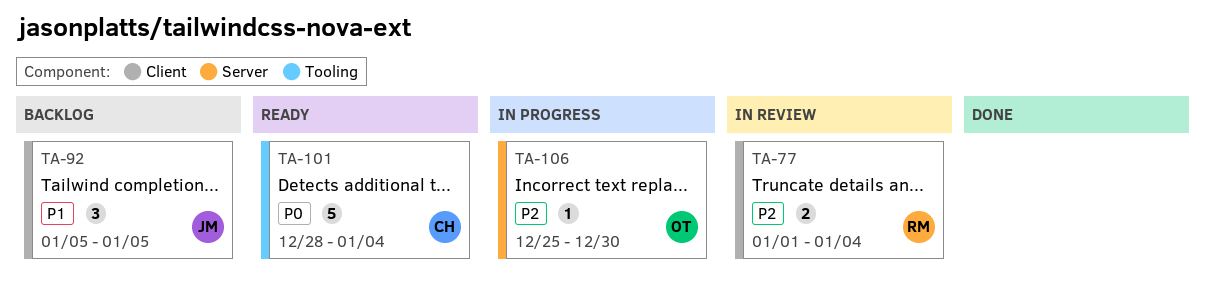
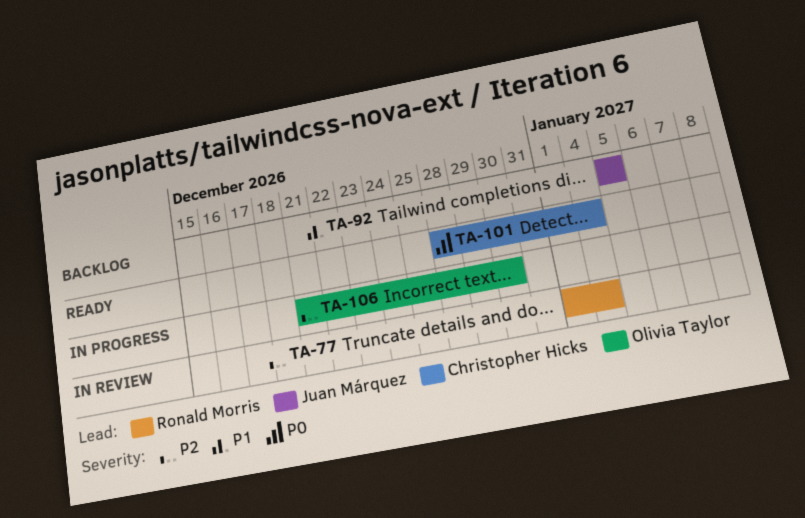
TA-106, start: Dec 25 -> Dec 21

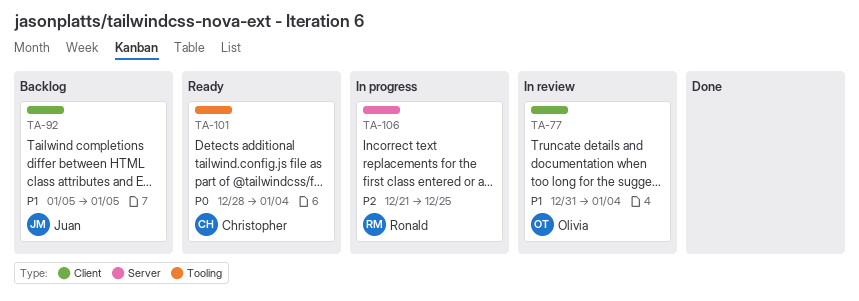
TA-77, owner: Ronald Morris -> Olivia Taylor
TA-77, priority: P2 -> P1
TA-77, start: Jan 1 -> Dec 31
TA-106, owner: Olivia Taylor -> Ronald Morris
TA-106, due: Dec 30 -> Dec 25

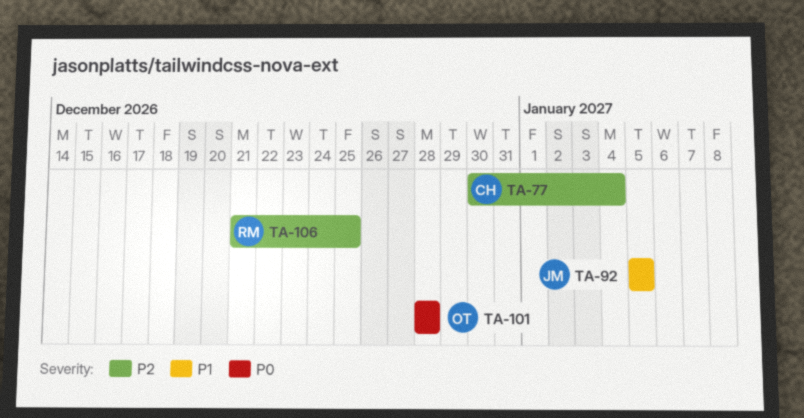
TA-77, owner: Olivia -> Christopher
TA-77, priority: P1 -> P2
TA-77, start: Dec 31 -> Dec 30
TA-101, owner: Christopher -> Olivia
TA-101, due: Jan 4 -> Dec 28

